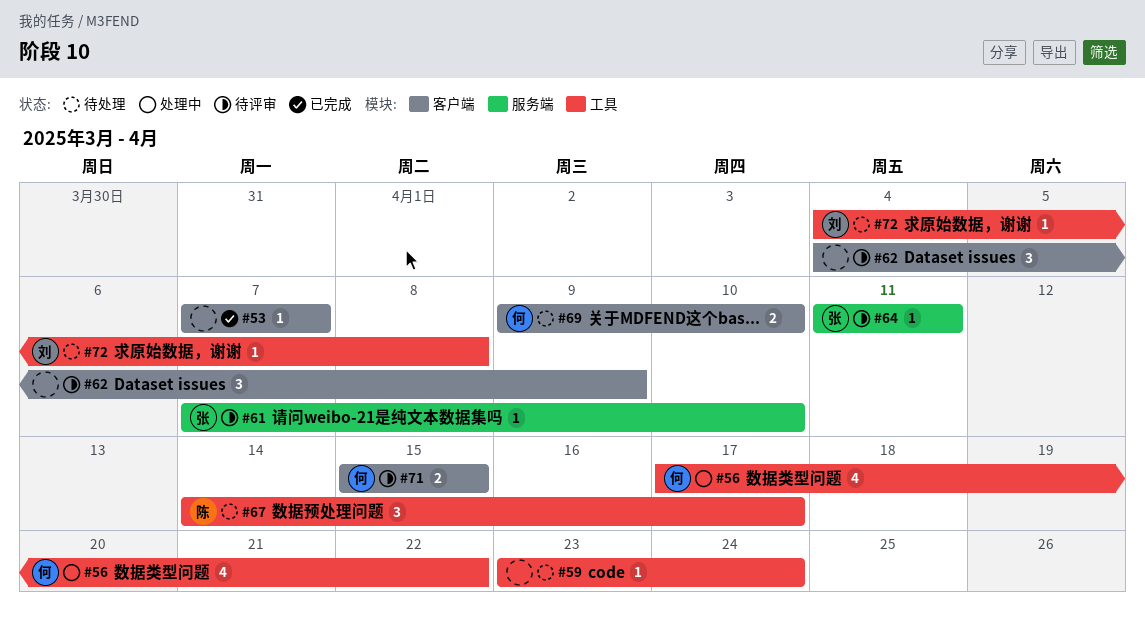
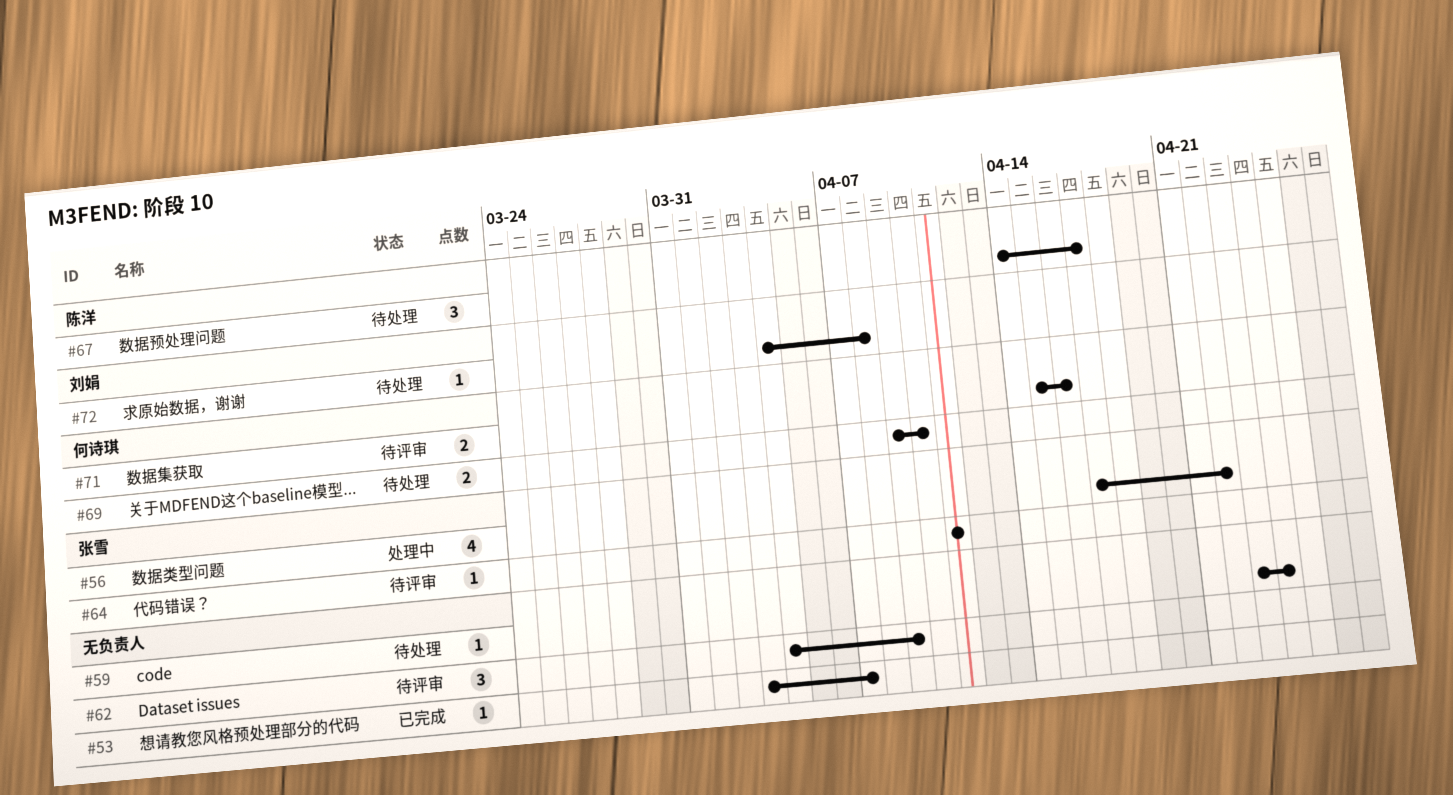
#53, start: Apr 7 -> Apr 3
#56, owner: 何诗琪 -> 张雪
#61: present -> none
#71, due: Apr 15 -> Apr 16

